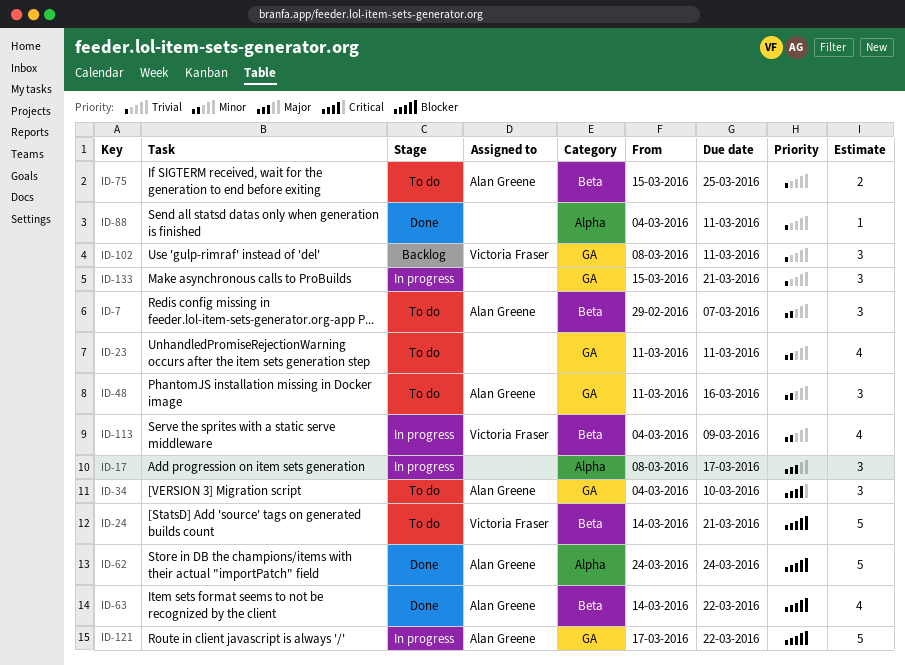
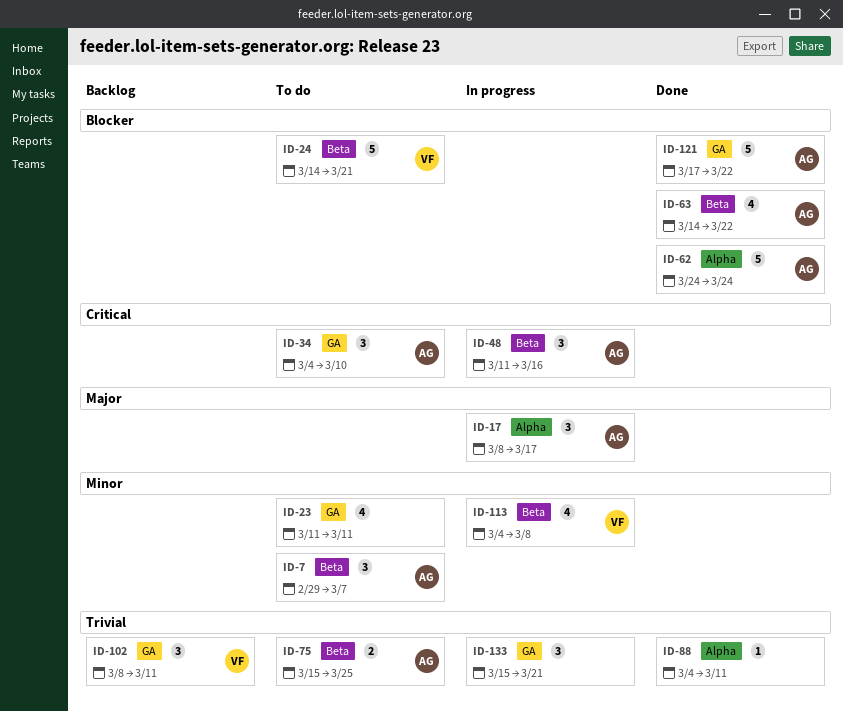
ID-17, owner: none -> Alan Greene
ID-48, status: To do -> In progress
ID-48, priority: Minor -> Critical
ID-48, label: GA -> Beta
ID-113, due: Mar 9 -> Mar 8
ID-121, status: In progress -> Done

